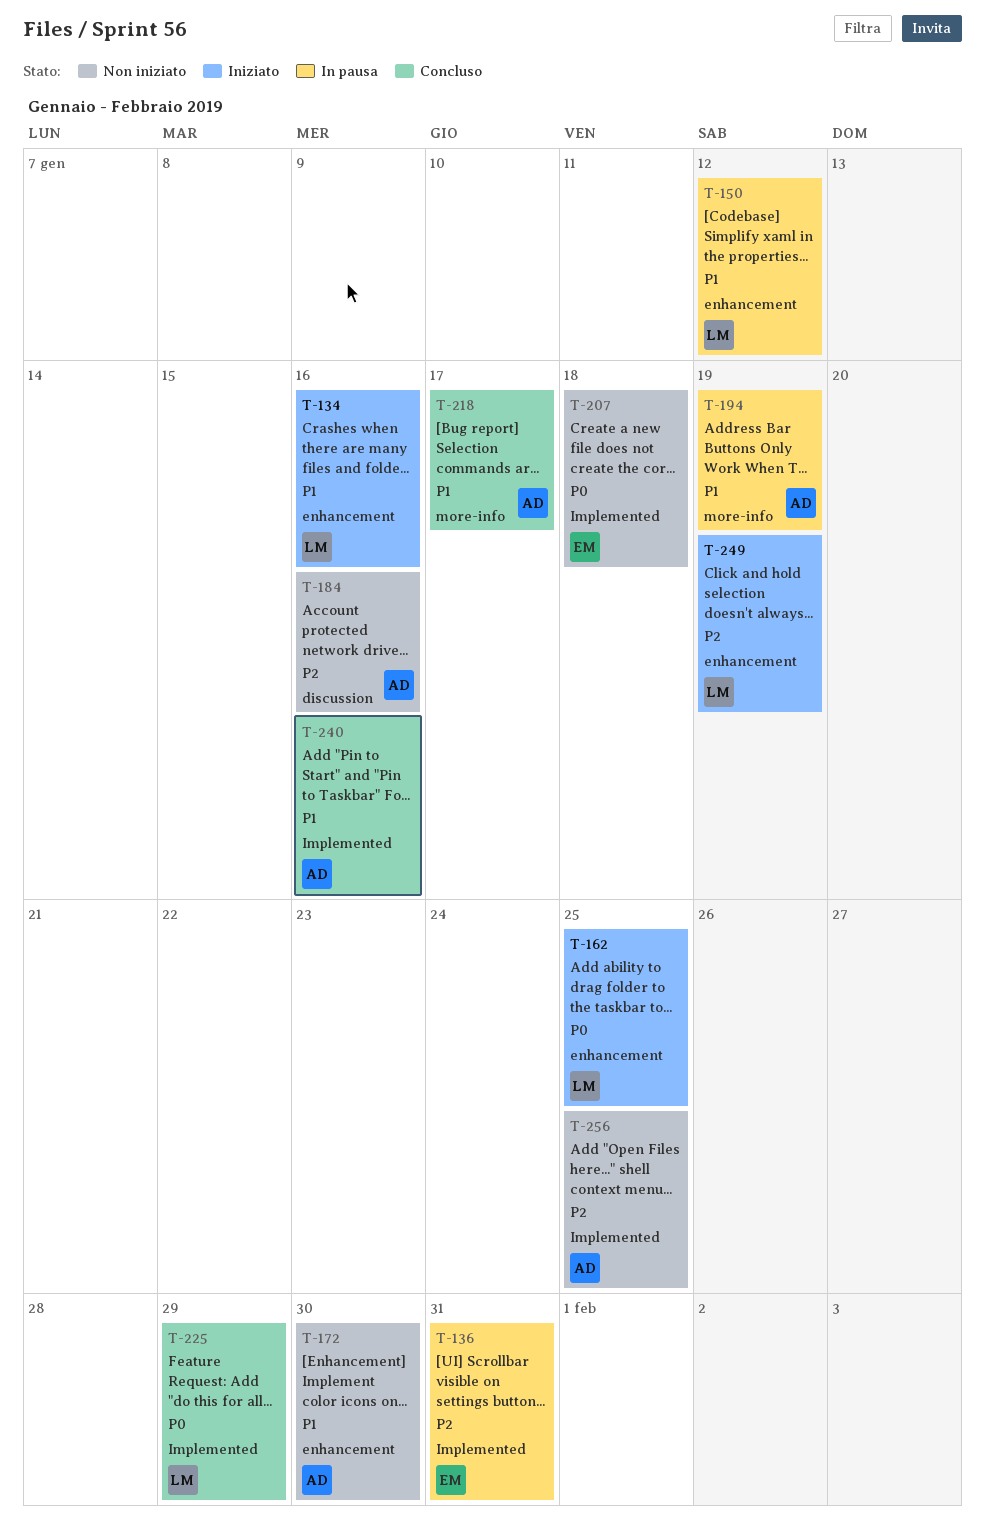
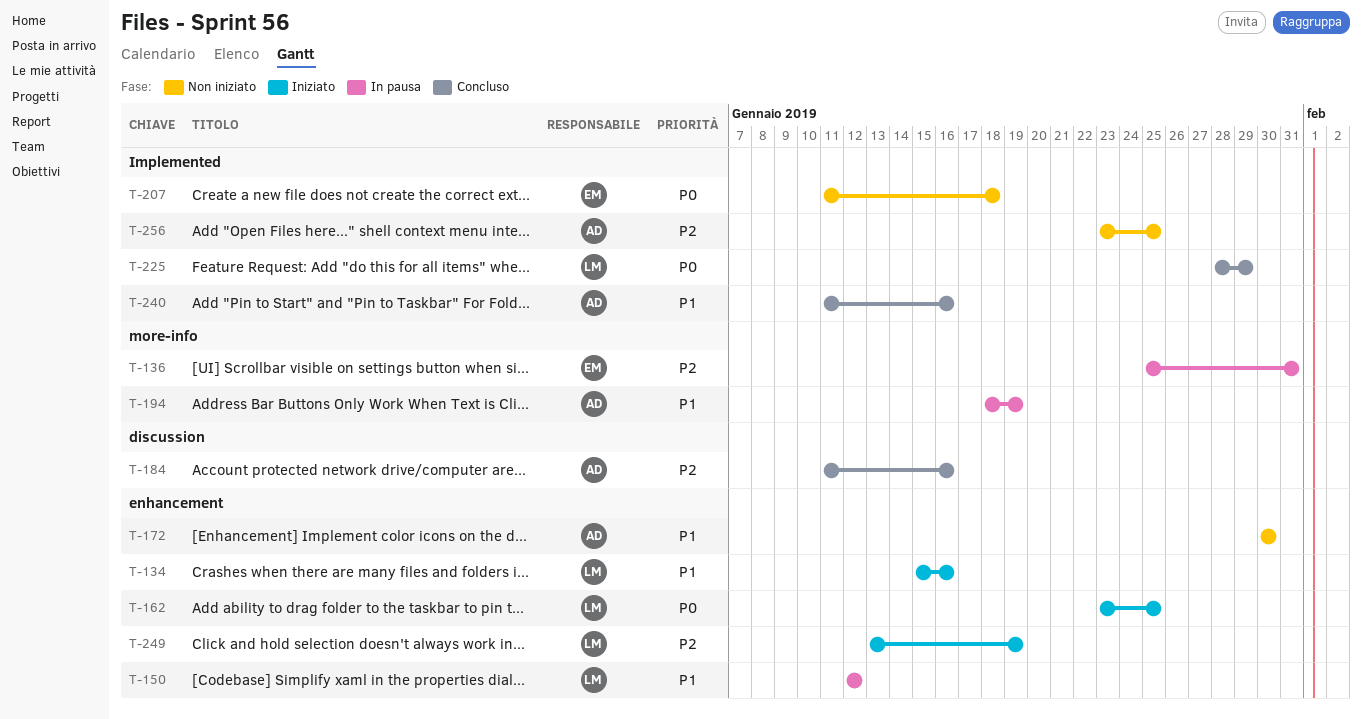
T-136, label: Implemented -> more-info
T-184, status: Non iniziato -> Concluso
T-218: present -> none

